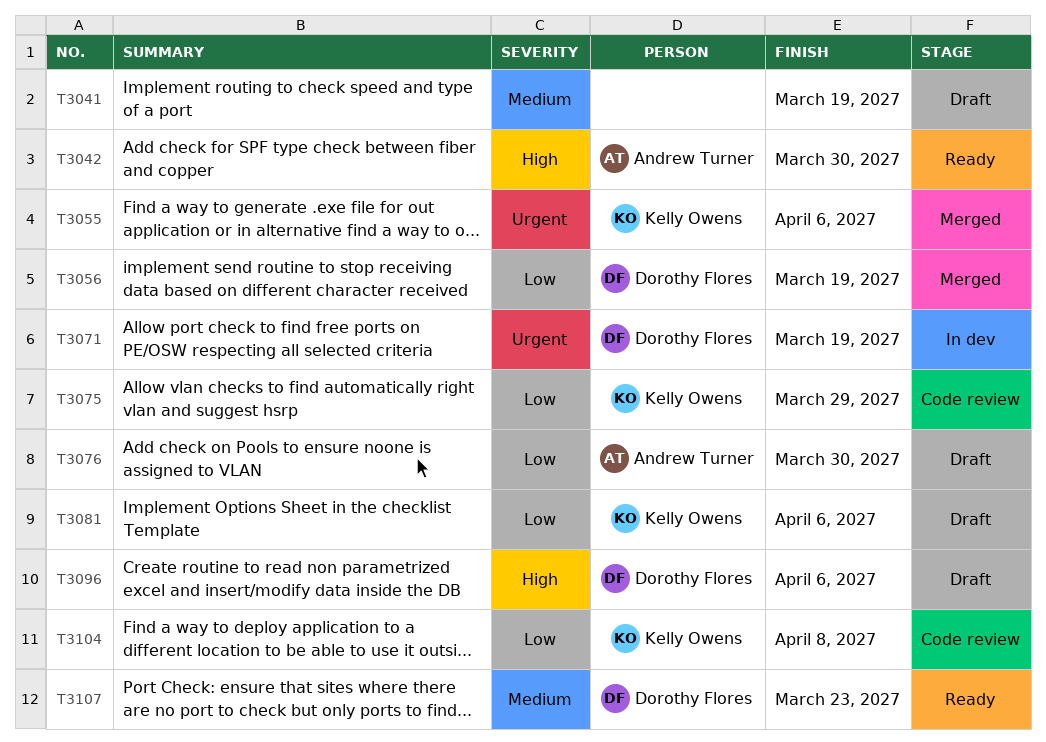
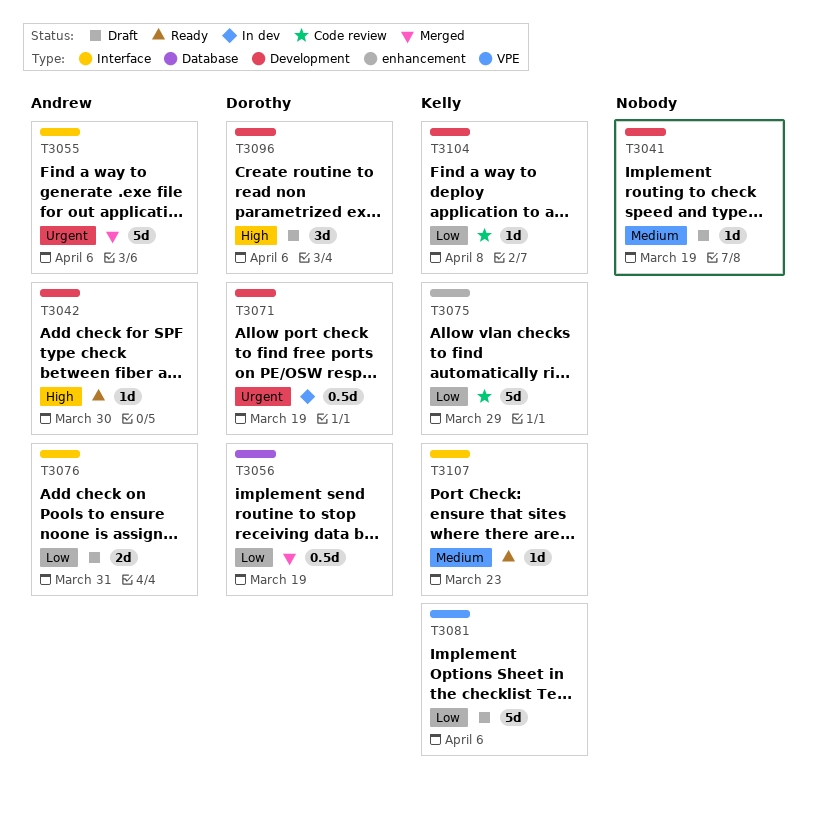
T3055, owner: Kelly Owens -> Andrew Turner
T3076, due: Mar 30 -> Mar 31
T3107, owner: Dorothy Flores -> Kelly Owens

